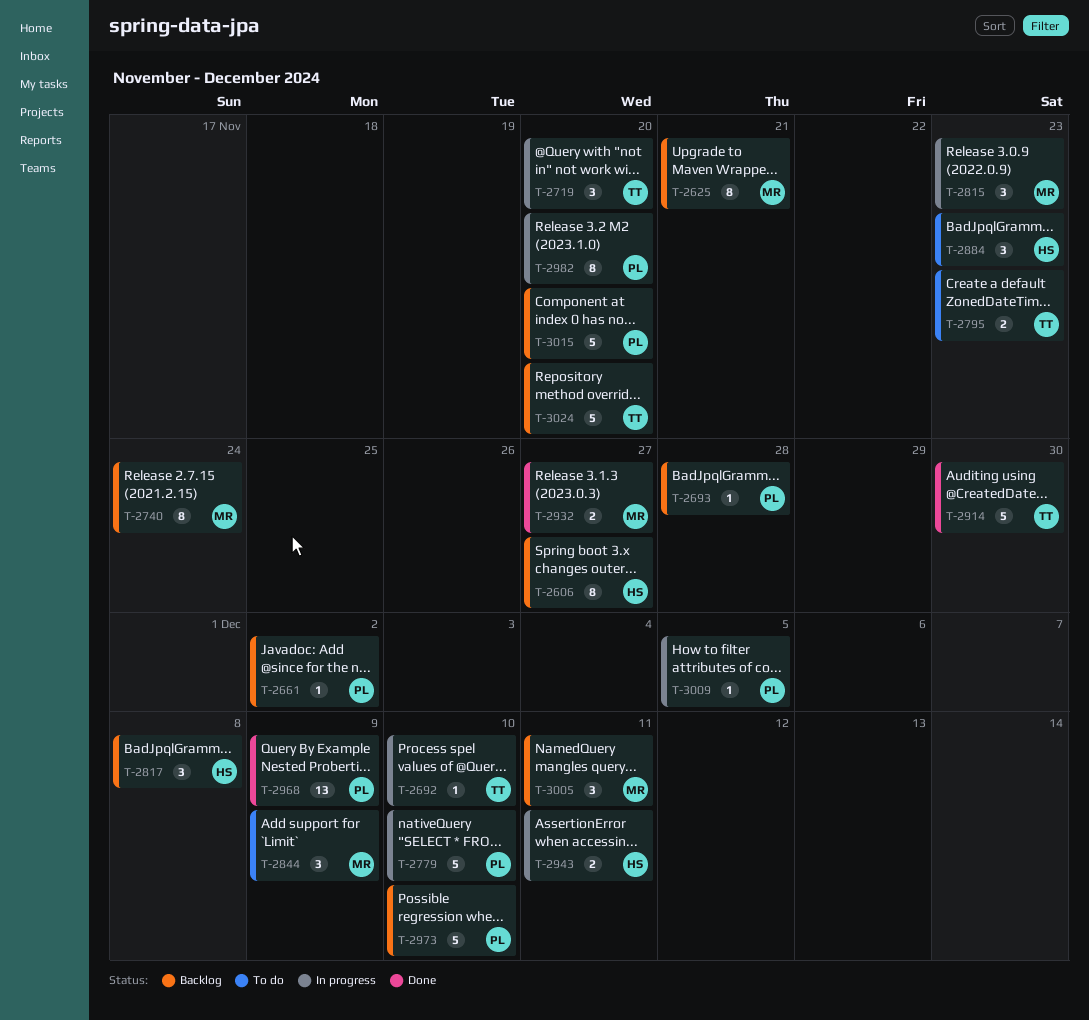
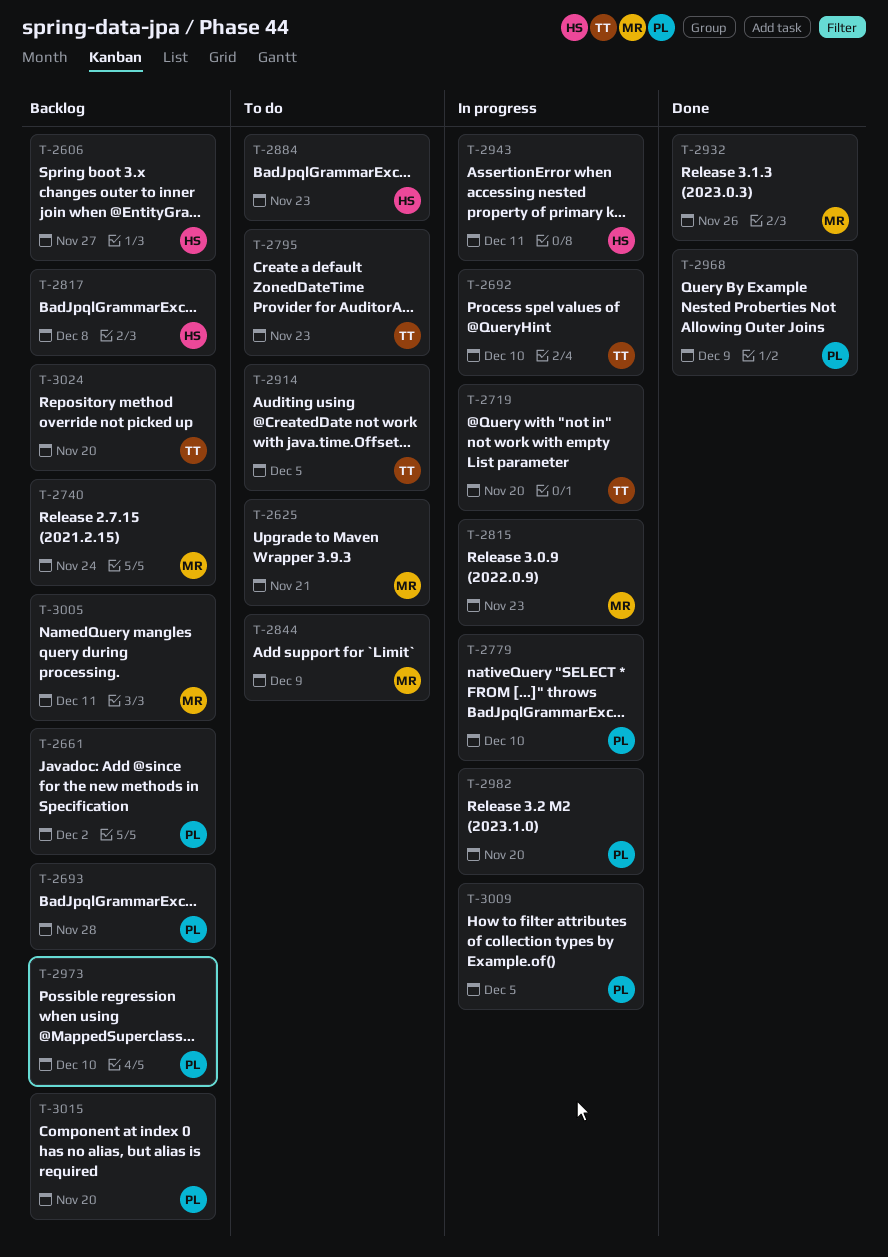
T-2625, status: Backlog -> To do
T-2914, status: Done -> To do
T-2914, due: Nov 30 -> Dec 5
T-2932, due: Nov 27 -> Nov 26

